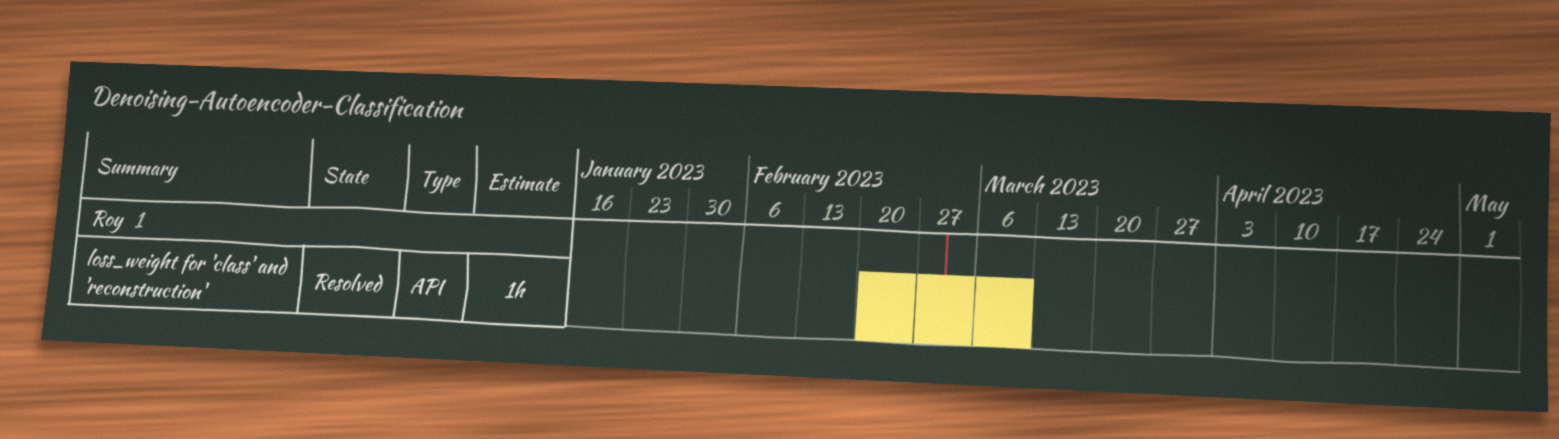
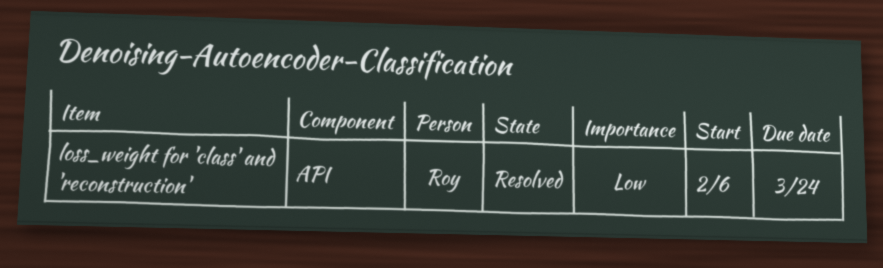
loss_weight for 'class' and 'reconstruction', start: Feb 20 -> Feb 6
loss_weight for 'class' and 'reconstruction', due: Mar 10 -> Mar 24

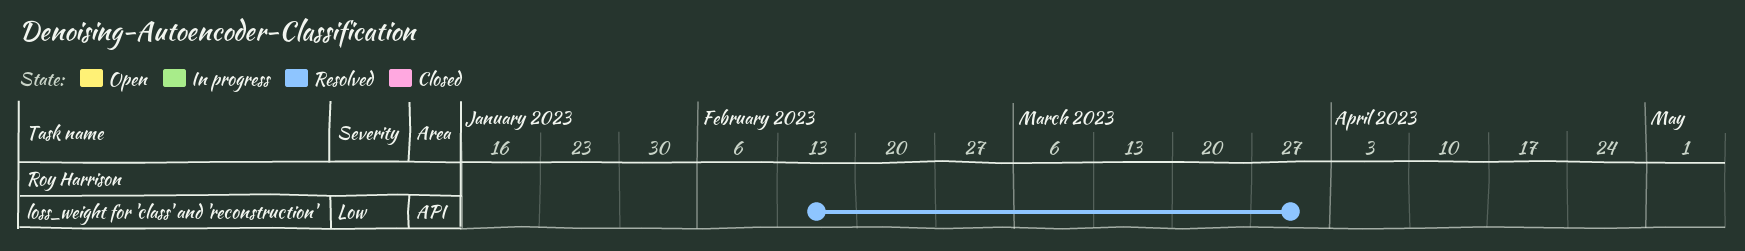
loss_weight for 'class' and 'reconstruction', start: Feb 6 -> Feb 13
loss_weight for 'class' and 'reconstruction', due: Mar 24 -> Mar 31

